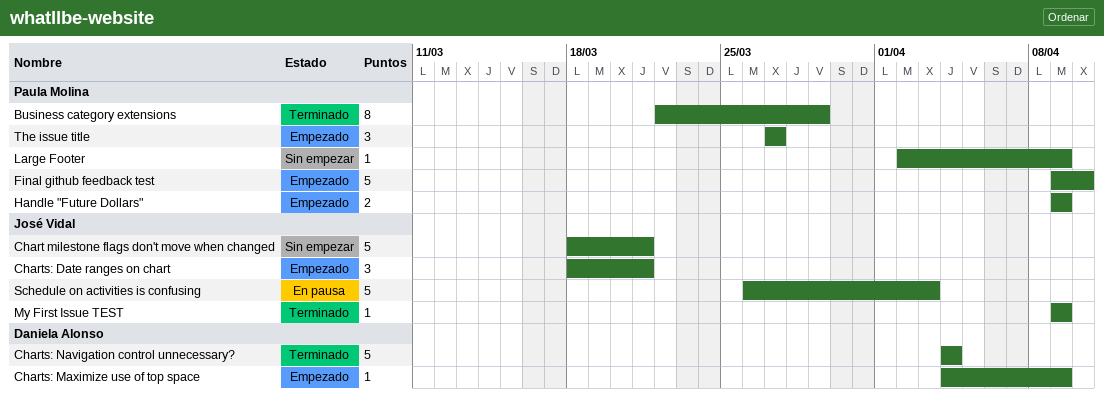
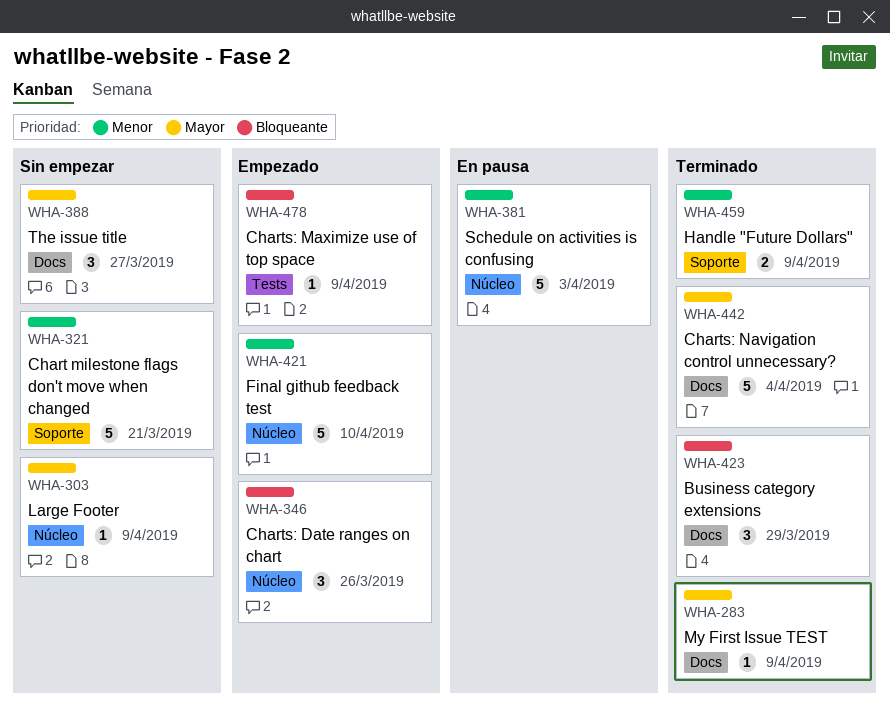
Business category extensions, estimate: 8 -> 3
Charts: Date ranges on chart, due: Mar 21 -> Mar 26
Handle "Future Dollars", status: Empezado -> Terminado
The issue title, status: Empezado -> Sin empezar

